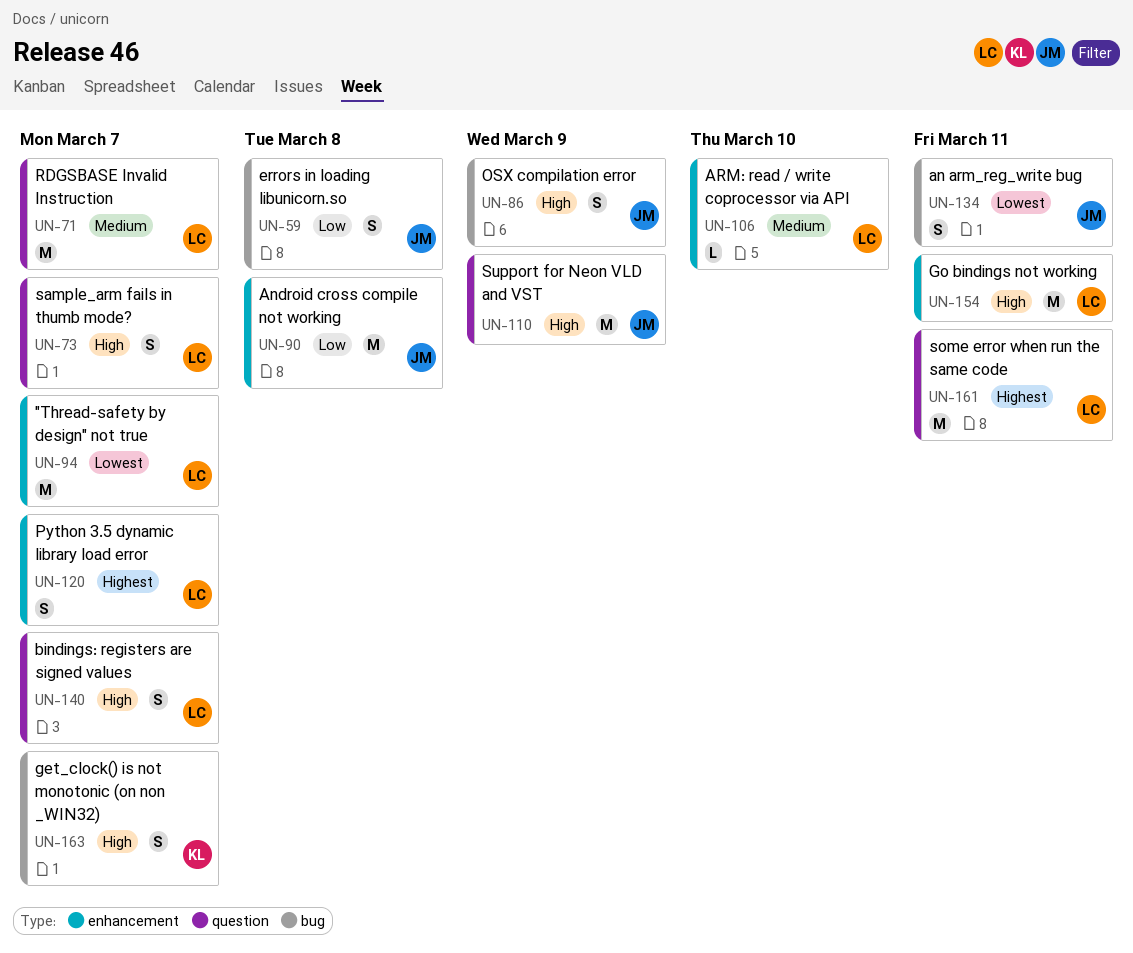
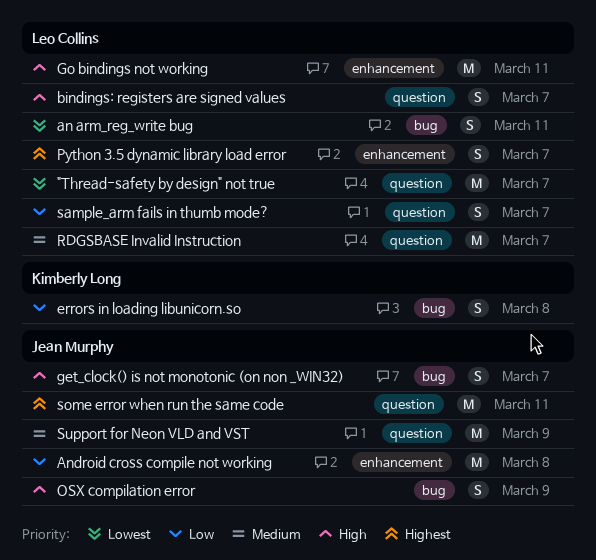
"Thread-safety by design" not true, label: enhancement -> question
an arm_reg_write bug, owner: Jean Murphy -> Leo Collins
ARM: read / write coprocessor via API: present -> none
errors in loading libunicorn.so, owner: Jean Murphy -> Kimberly Long
get_clock() is not monotonic (on non _WIN32), owner: Kimberly Long -> Jean Murphy
sample_arm fails in thumb mode?, priority: High -> Low
some error when run the same code, owner: Leo Collins -> Jean Murphy
Support for Neon VLD and VST, priority: High -> Medium

